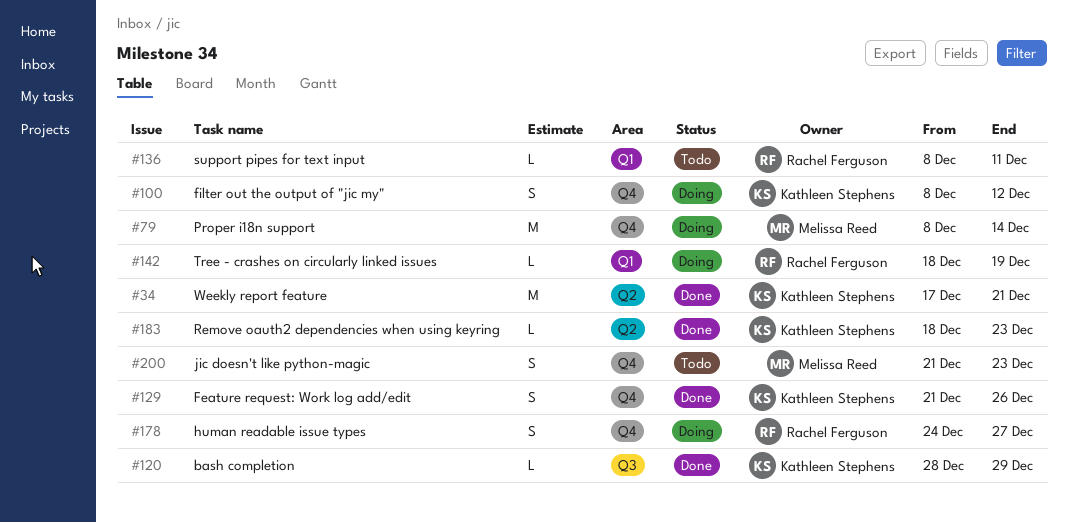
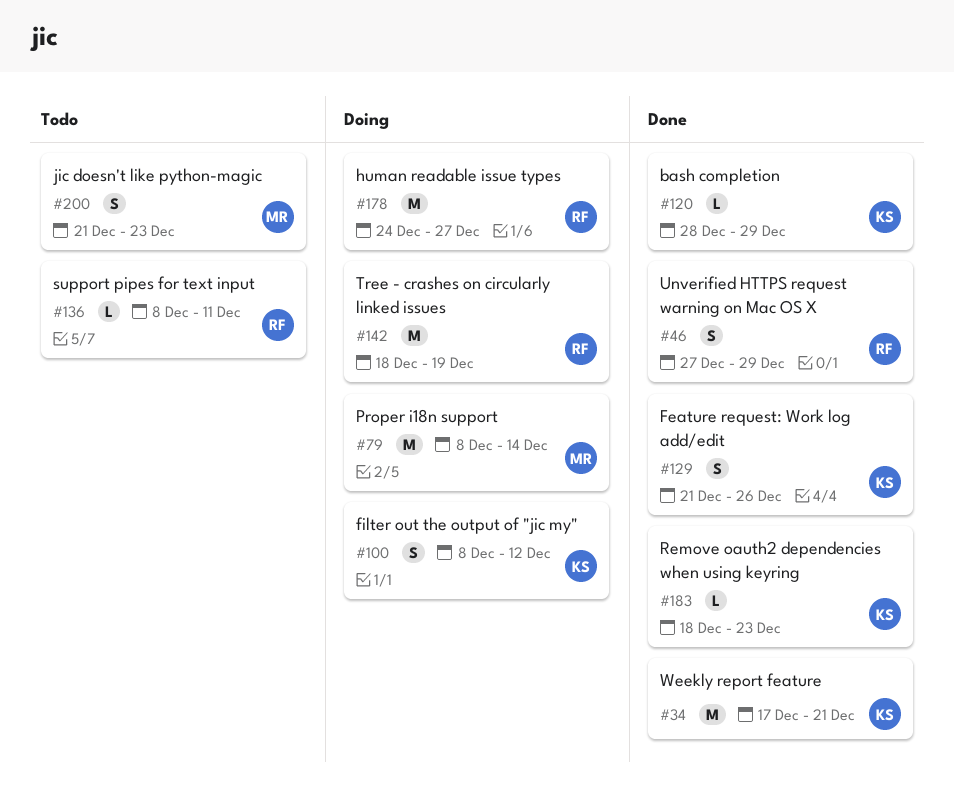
#46: none -> present
#142, estimate: L -> M
#178, estimate: S -> M

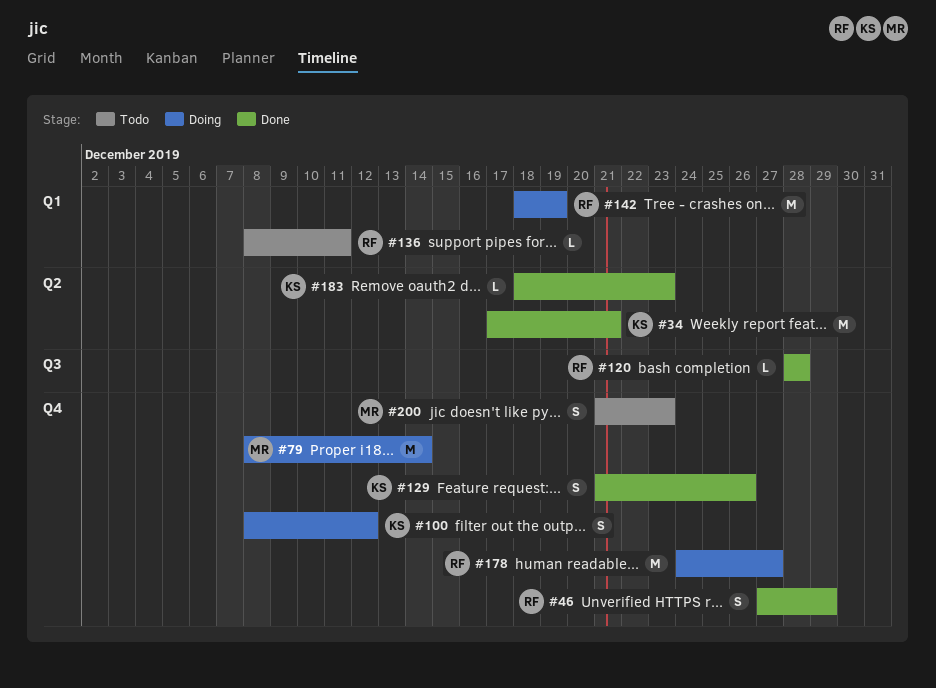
#120, owner: KS -> RF
#120, due: Dec 29 -> Dec 28

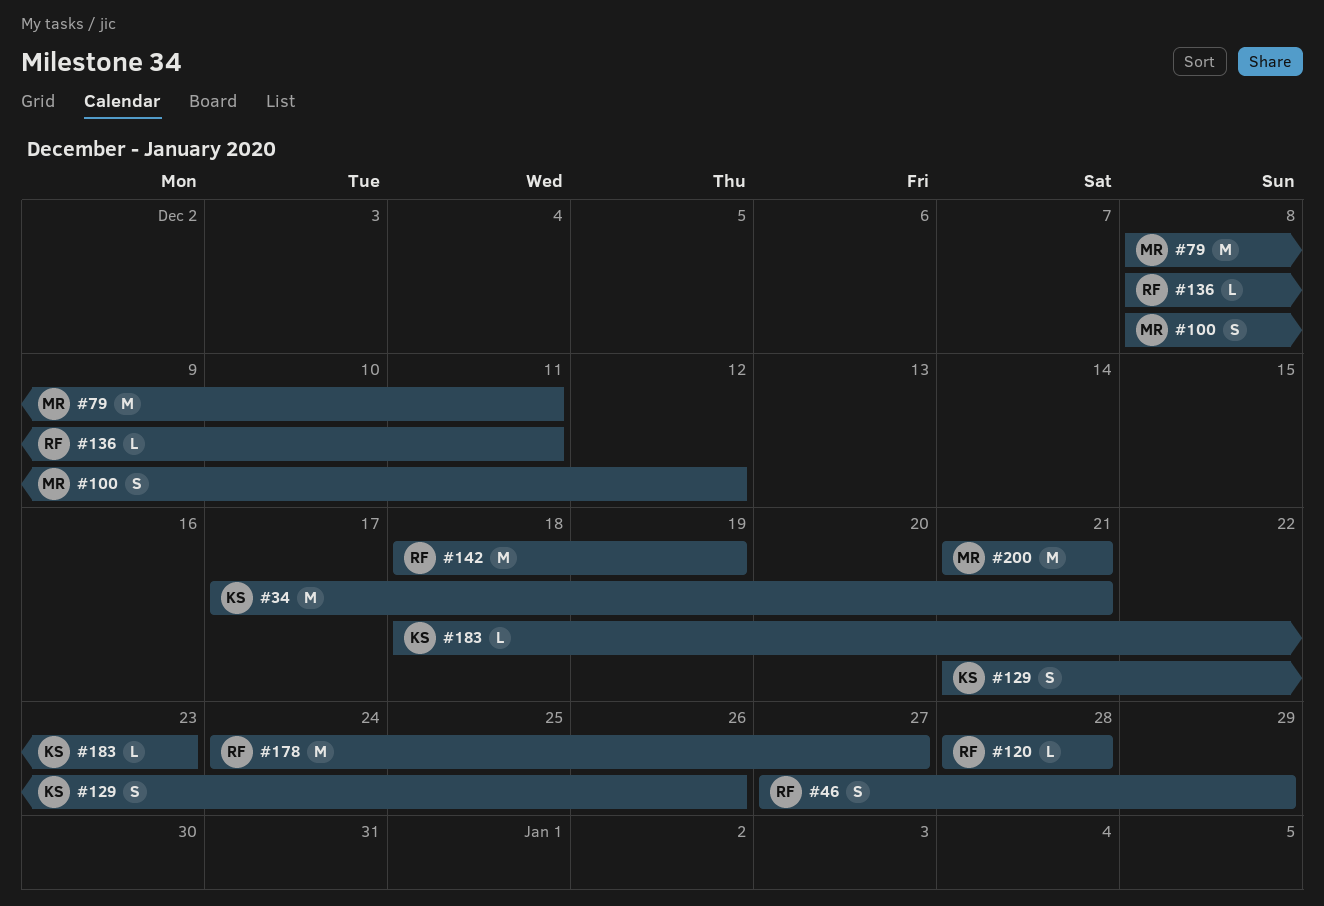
#79, due: Dec 14 -> Dec 11
#100, owner: KS -> MR
#200, estimate: S -> M
#200, due: Dec 23 -> Dec 21

